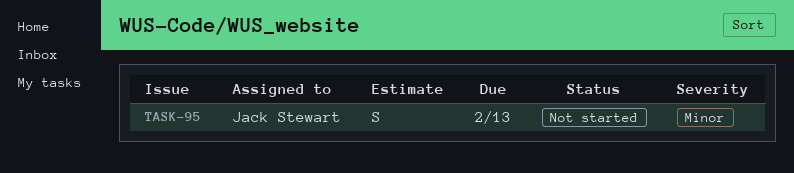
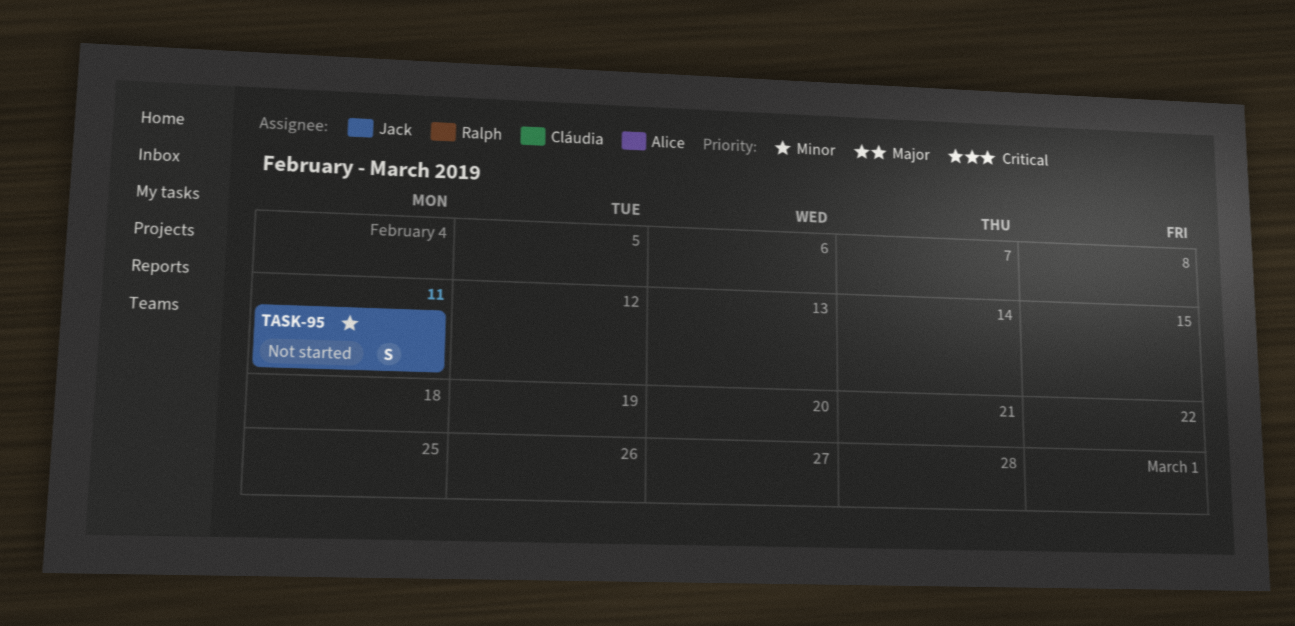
TASK-95, due: Feb 13 -> Feb 11

